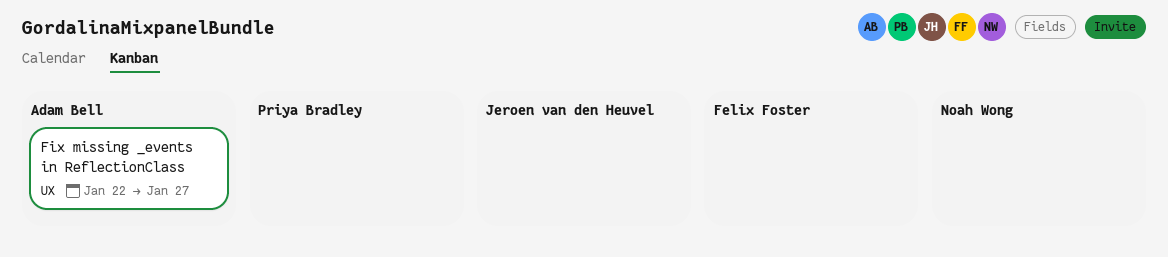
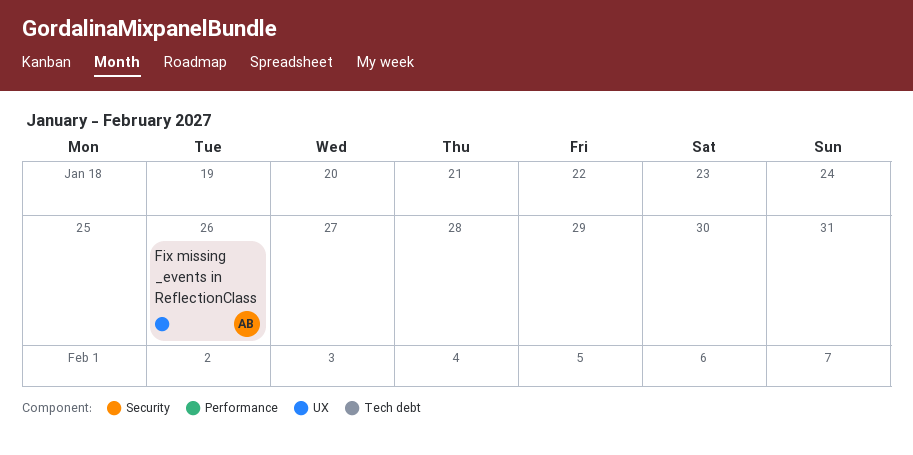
Fix missing _events in ReflectionClass, due: Jan 27 -> Jan 26

